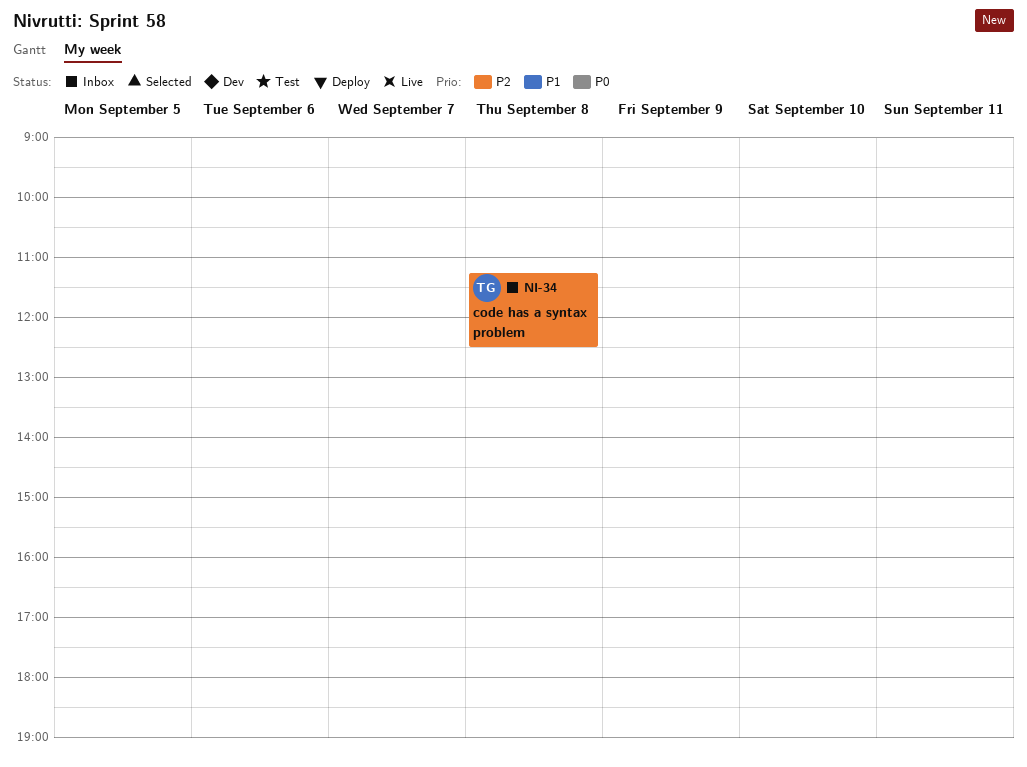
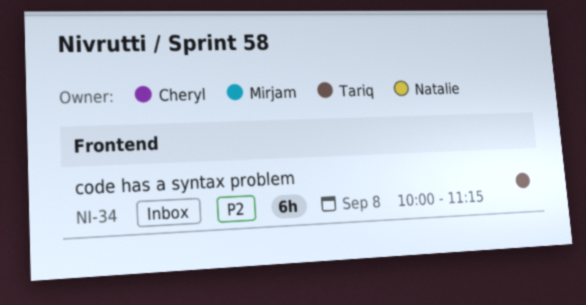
NI-34, begins: 11:15 -> 10:00
NI-34, ends: 12:30 -> 11:15

